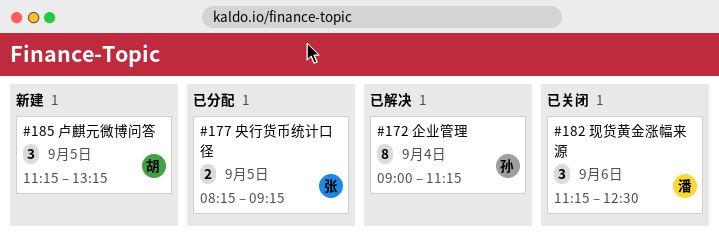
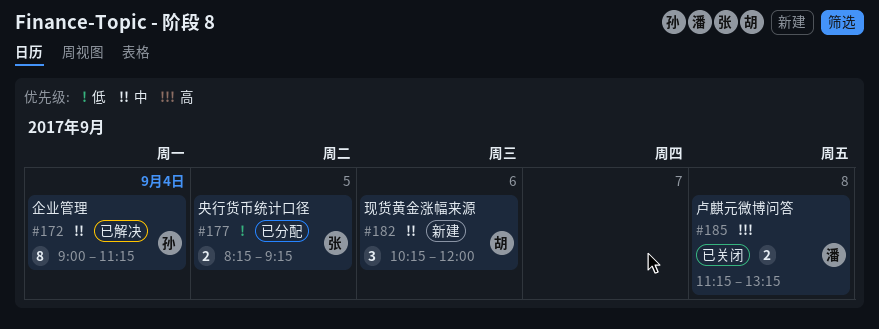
#182, status: 已关闭 -> 新建
#182, owner: 潘 -> 胡
#182, begins: 11:15 -> 10:15
#182, ends: 12:30 -> 12:00
#185, status: 新建 -> 已关闭
#185, owner: 胡 -> 潘
#185, estimate: 3 -> 2
#185, day: Sep 5 -> Sep 8

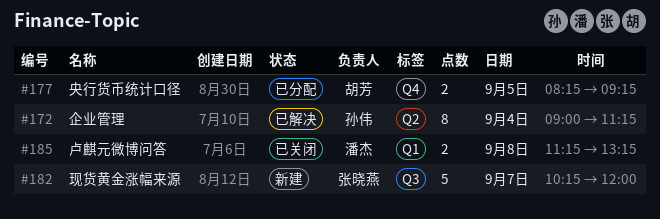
#177, owner: 张晓燕 -> 胡芳
#182, owner: 胡芳 -> 张晓燕
#182, estimate: 3 -> 5
#182, day: Sep 6 -> Sep 7

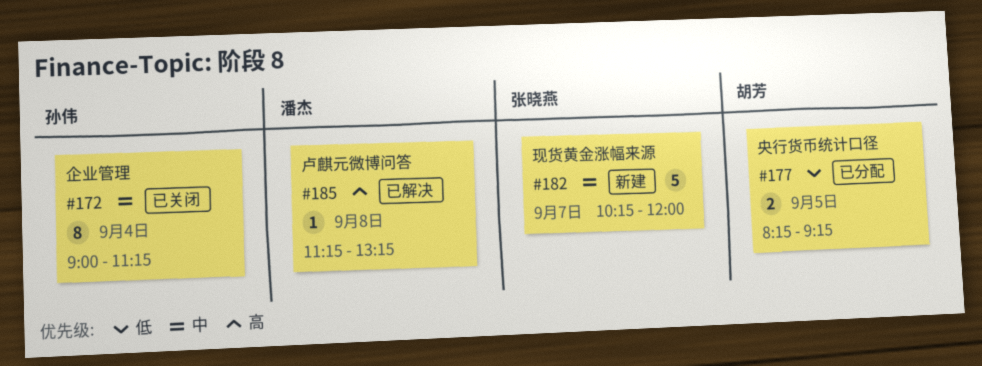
#172, status: 已解决 -> 已关闭
#185, status: 已关闭 -> 已解决
#185, estimate: 2 -> 1

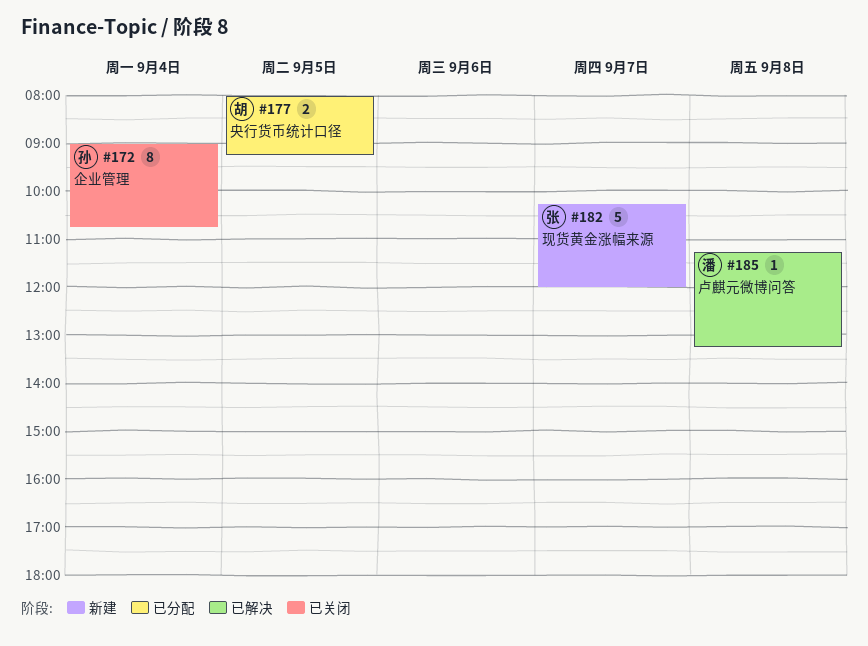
#172, ends: 11:15 -> 10:45
#177, begins: 08:15 -> 08:00

